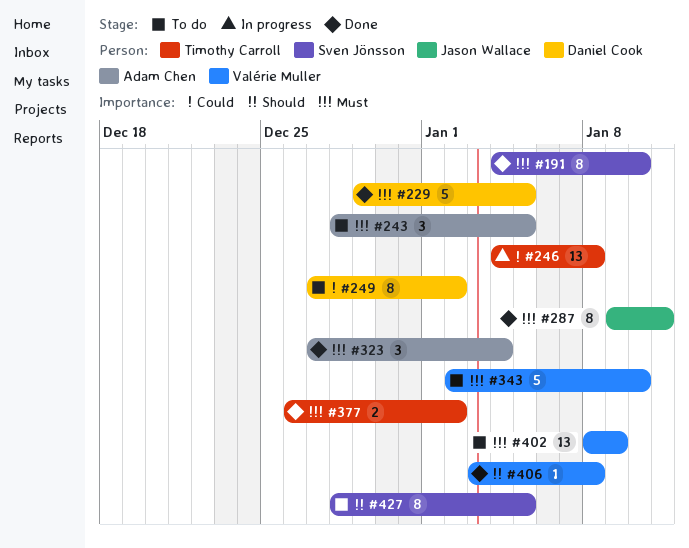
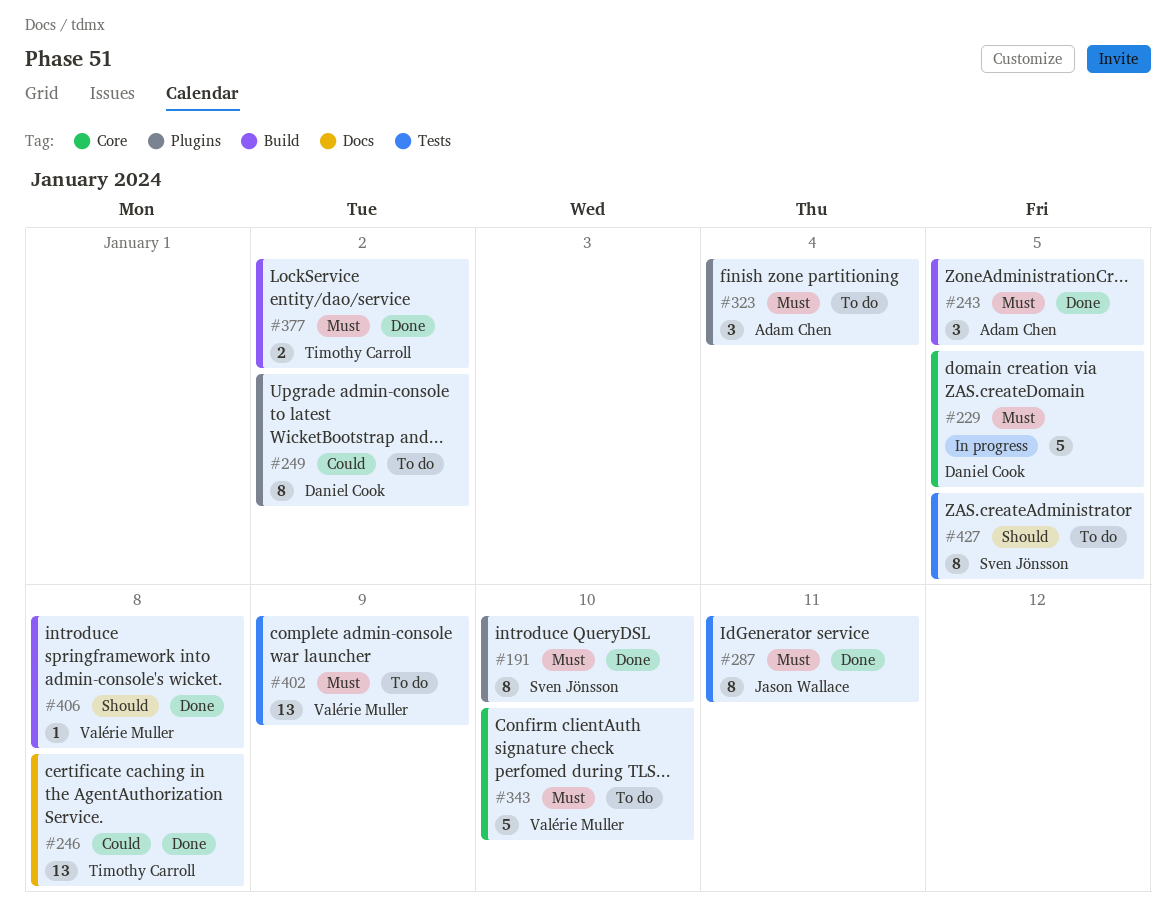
#229, status: Done -> In progress
#243, status: To do -> Done
#246, status: In progress -> Done
#323, status: Done -> To do

